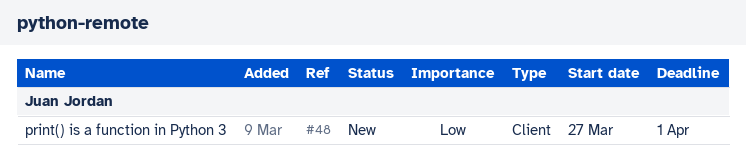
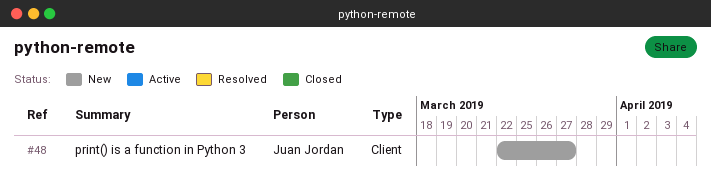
#48, start: Mar 27 -> Mar 22
#48, due: Apr 1 -> Mar 27

